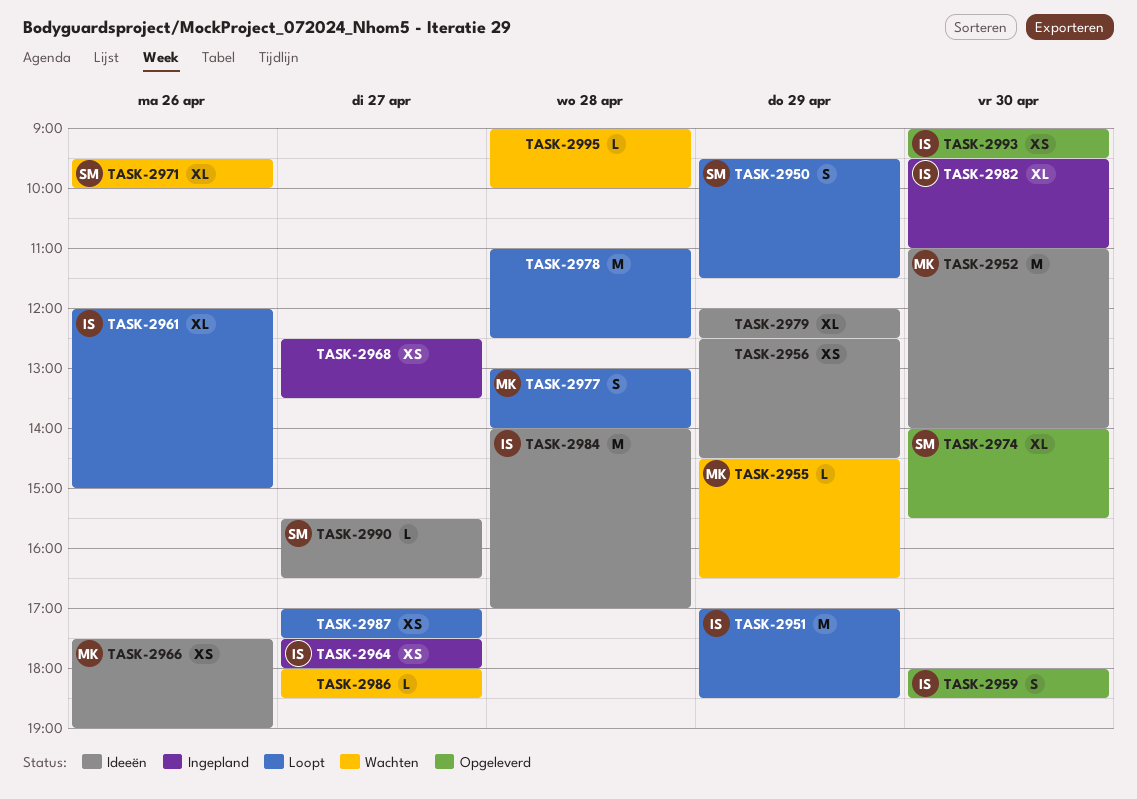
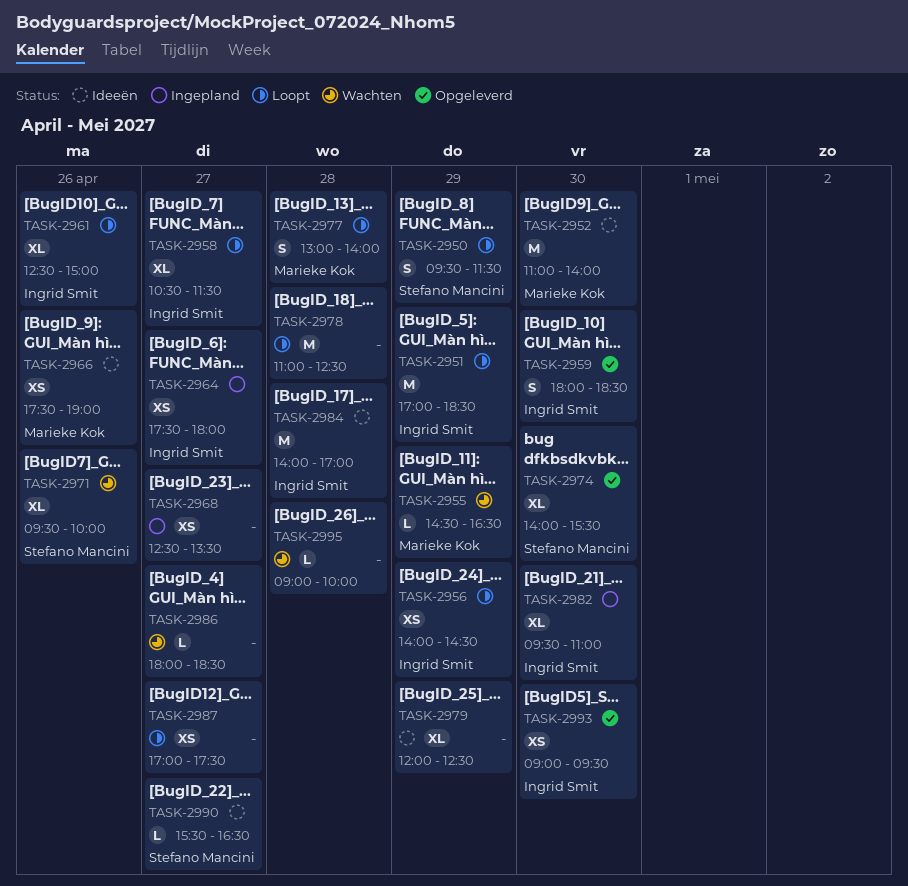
TASK-2956, status: Ideeën -> Loopt
TASK-2956, owner: none -> Ingrid Smit
TASK-2956, begins: 12:30 -> 14:00
TASK-2958: none -> present
TASK-2961, begins: 12:00 -> 12:30

